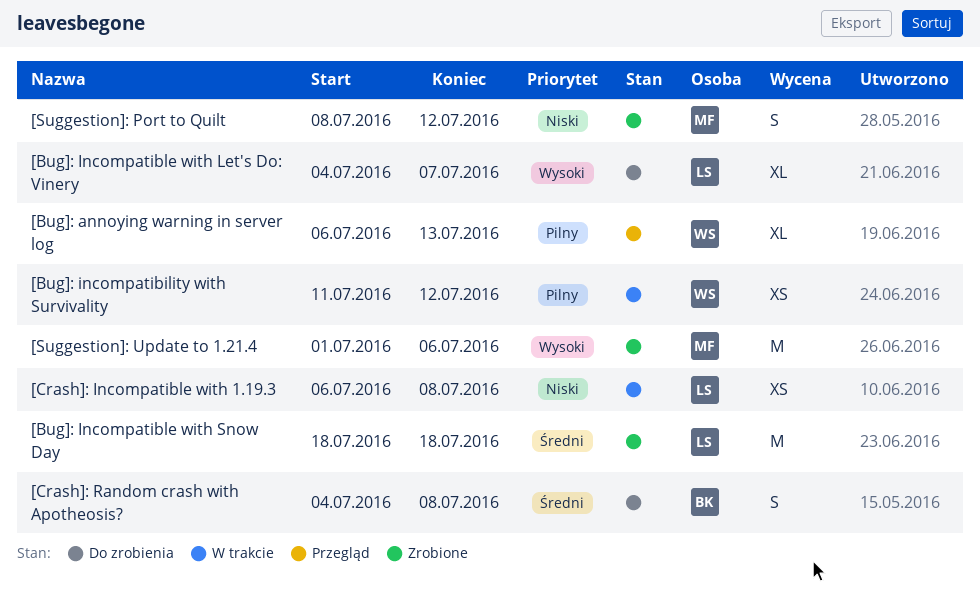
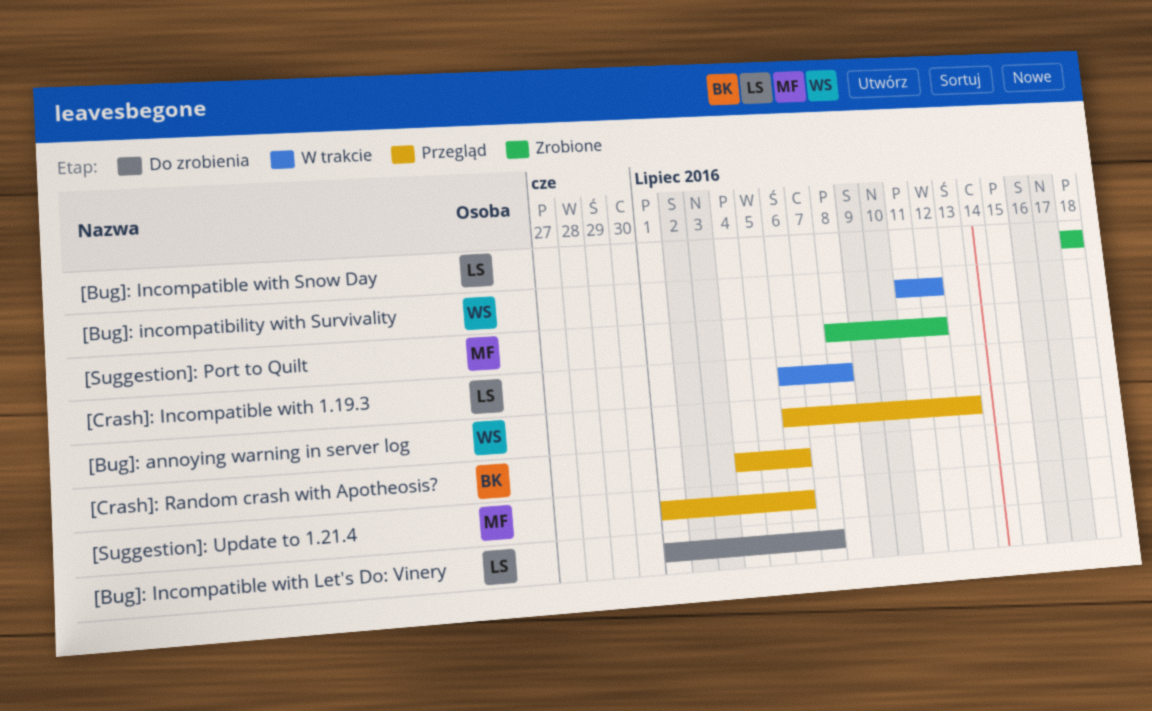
[Bug]: Incompatible with Let's Do: Vinery, start: Jul 4 -> Jul 1
[Crash]: Random crash with Apotheosis?, status: Do zrobienia -> Przegląd
[Crash]: Random crash with Apotheosis?, due: Jul 8 -> Jul 6
[Suggestion]: Update to 1.21.4, status: Zrobione -> Przegląd

